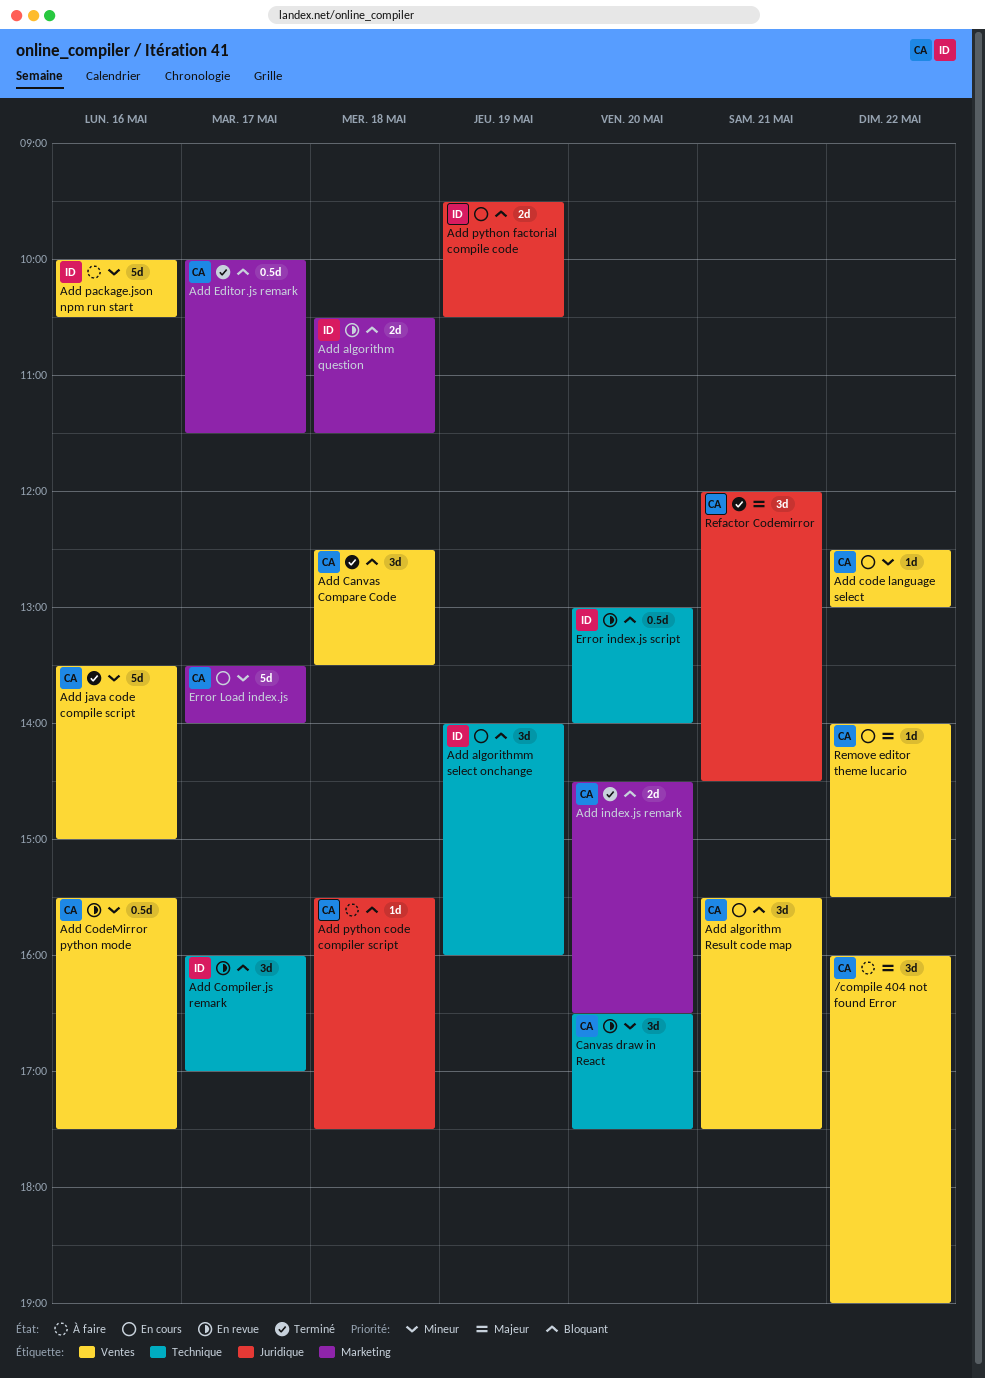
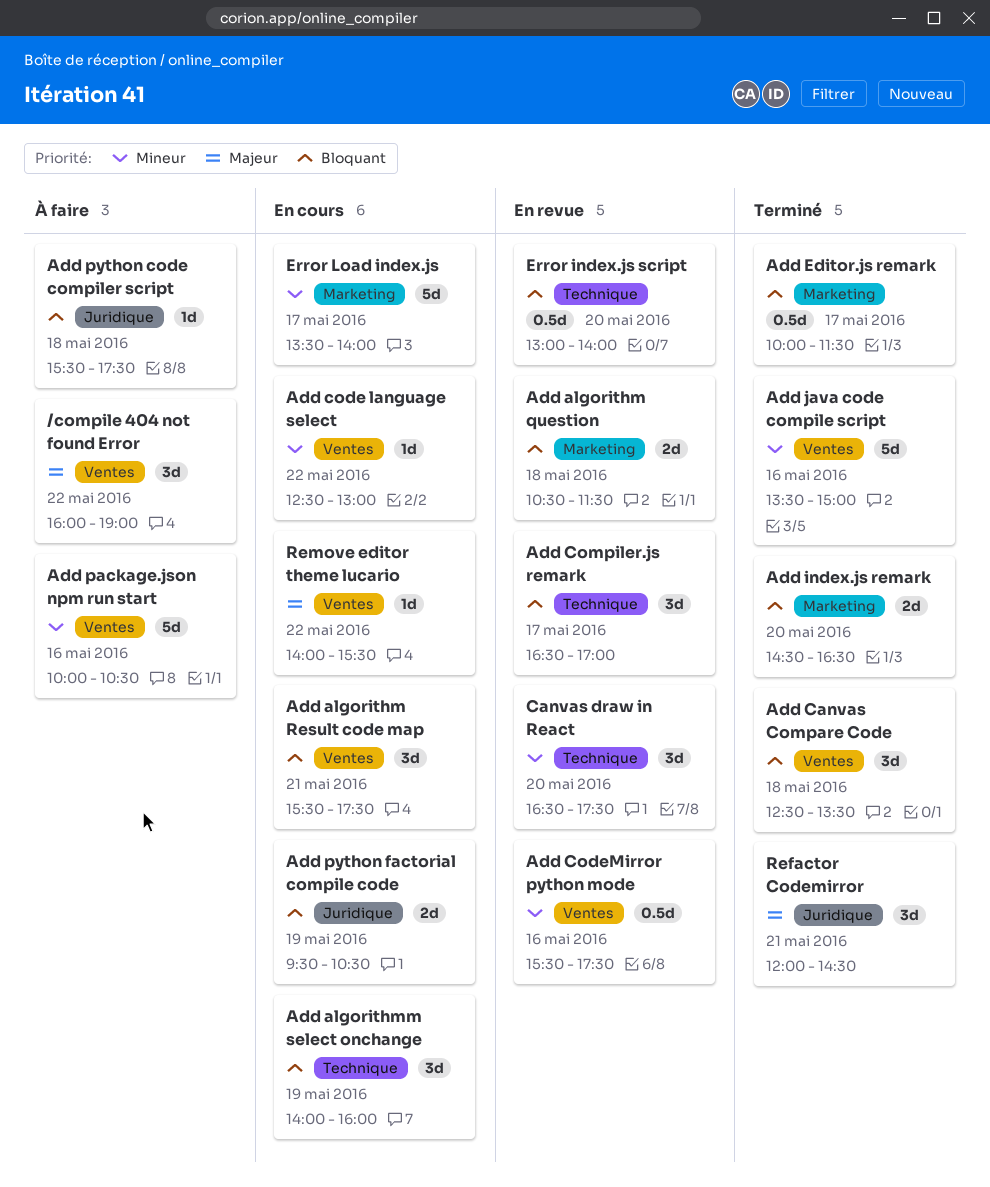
Add Compiler.js remark, begins: 16:00 -> 16:30

